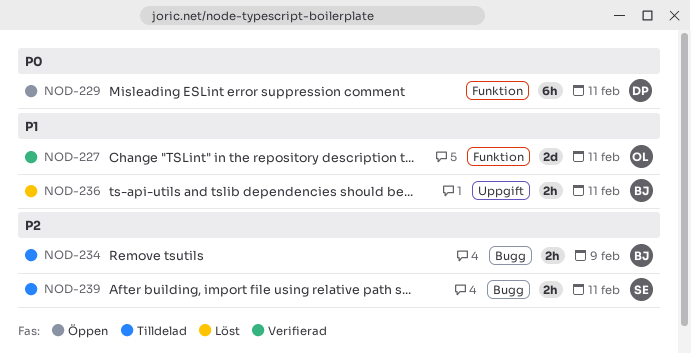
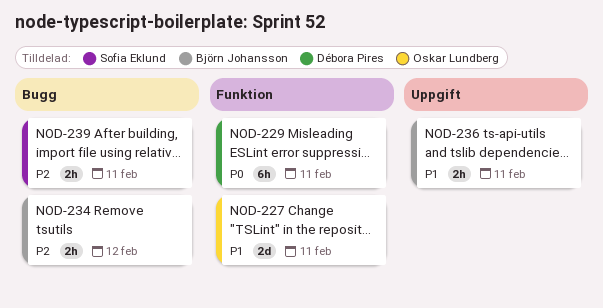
NOD-234, due: Feb 9 -> Feb 12

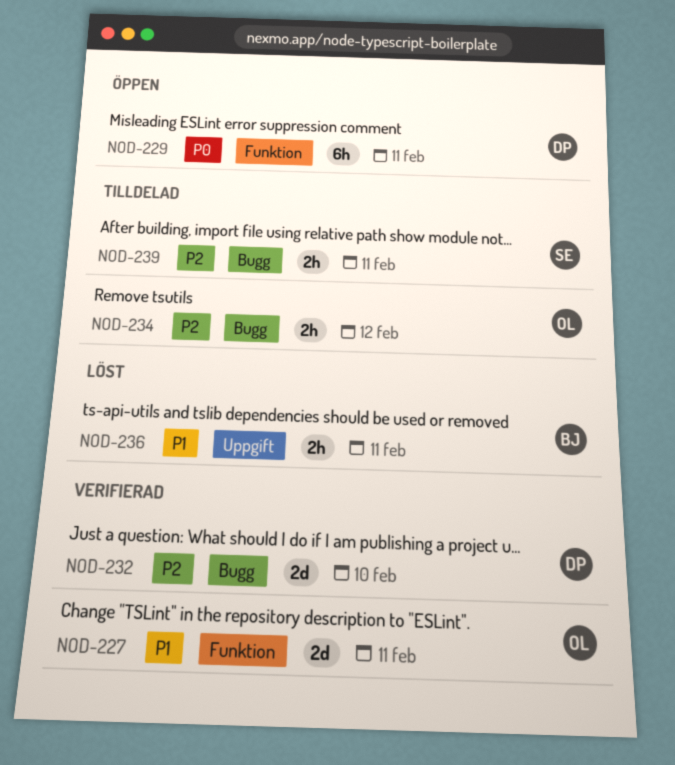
NOD-232: none -> present
NOD-234, owner: Björn Johansson -> Oskar Lundberg

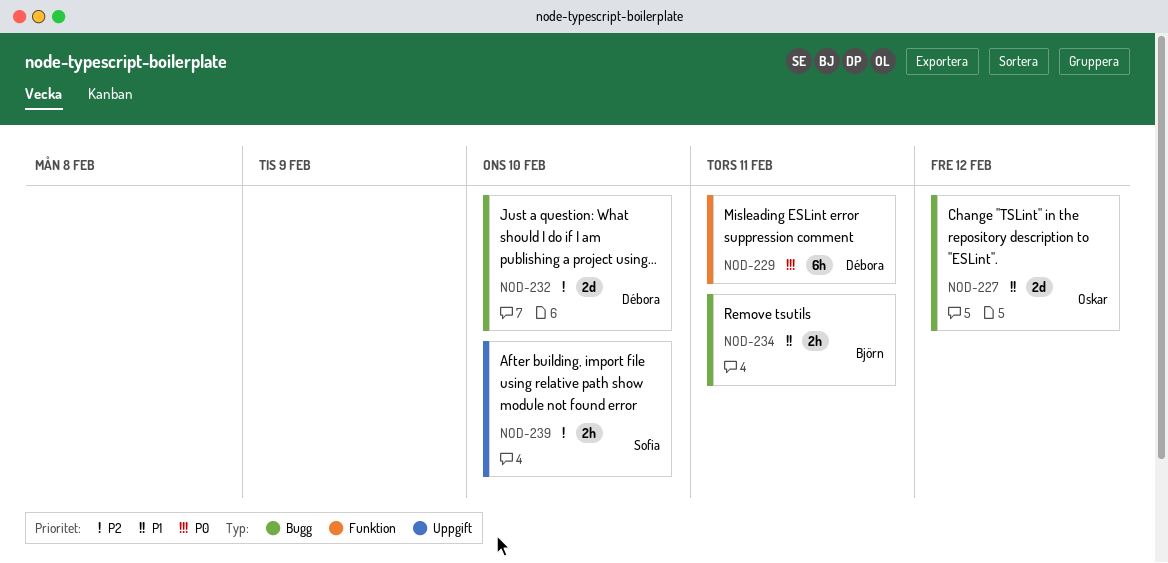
NOD-227, label: Funktion -> Bugg
NOD-227, due: Feb 11 -> Feb 12
NOD-234, owner: Oskar -> Björn
NOD-234, priority: P2 -> P1
NOD-234, due: Feb 12 -> Feb 11
NOD-236: present -> none
NOD-239, label: Bugg -> Uppgift
NOD-239, due: Feb 11 -> Feb 10

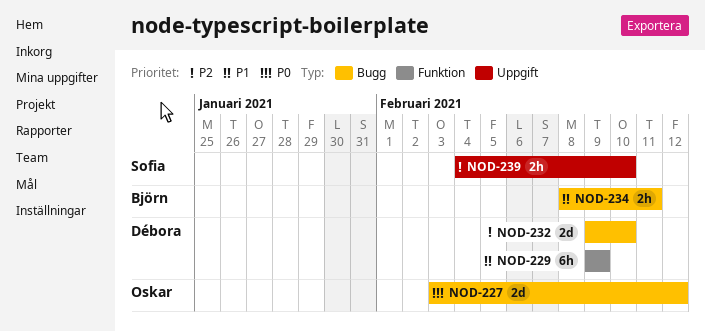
NOD-227, priority: P1 -> P0
NOD-229, priority: P0 -> P1
NOD-229, due: Feb 11 -> Feb 9

